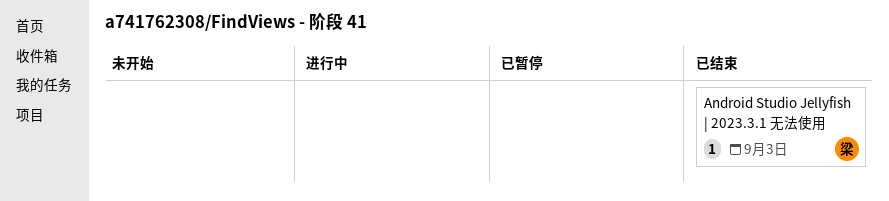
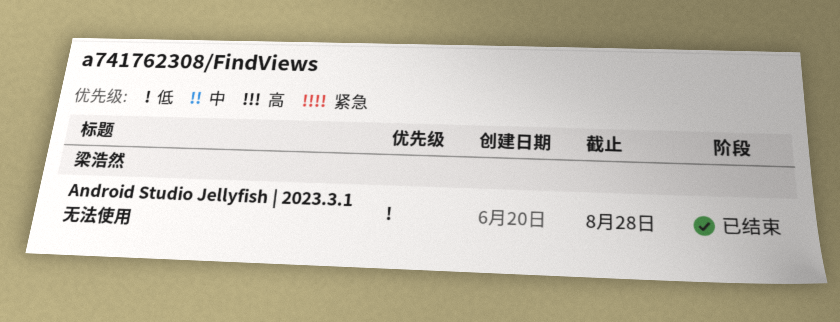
Android Studio Jellyfish | 2023.3.1 无法使用, due: Sep 3 -> Aug 28

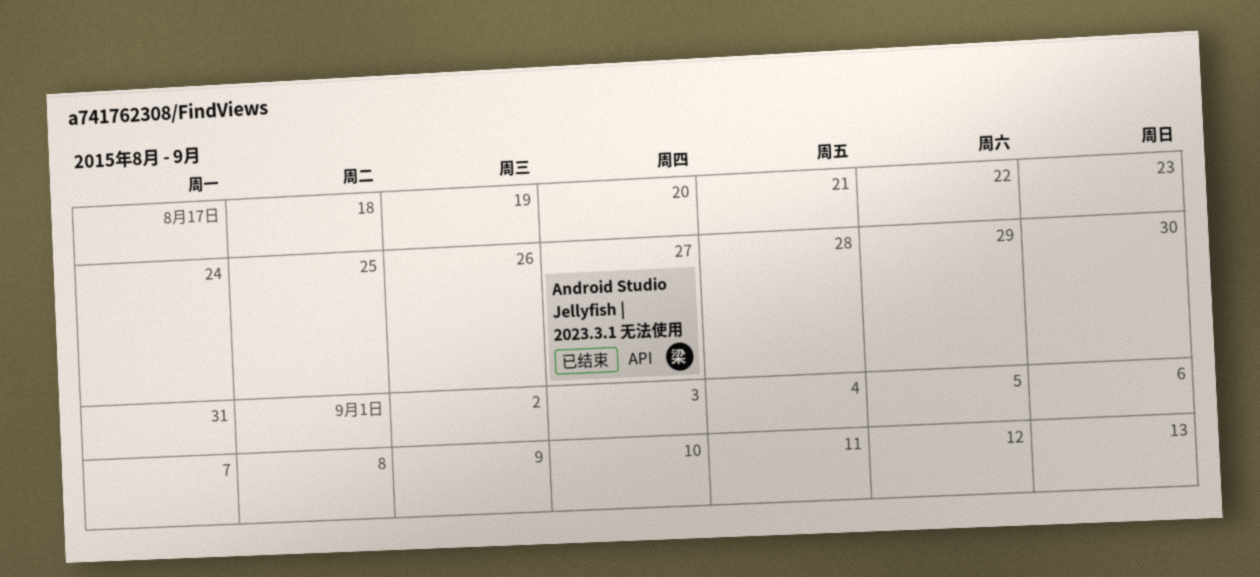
Android Studio Jellyfish | 2023.3.1 无法使用, due: Aug 28 -> Aug 27

